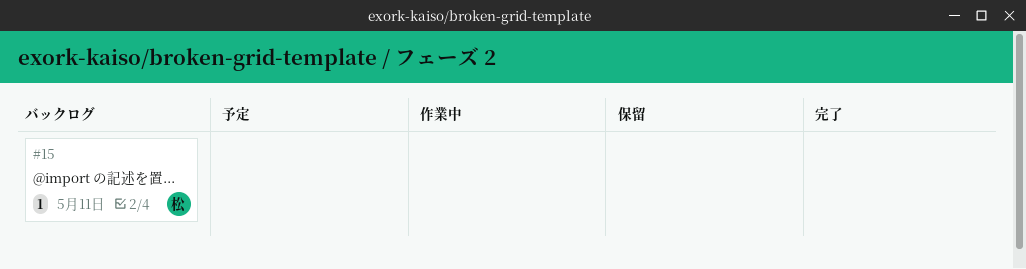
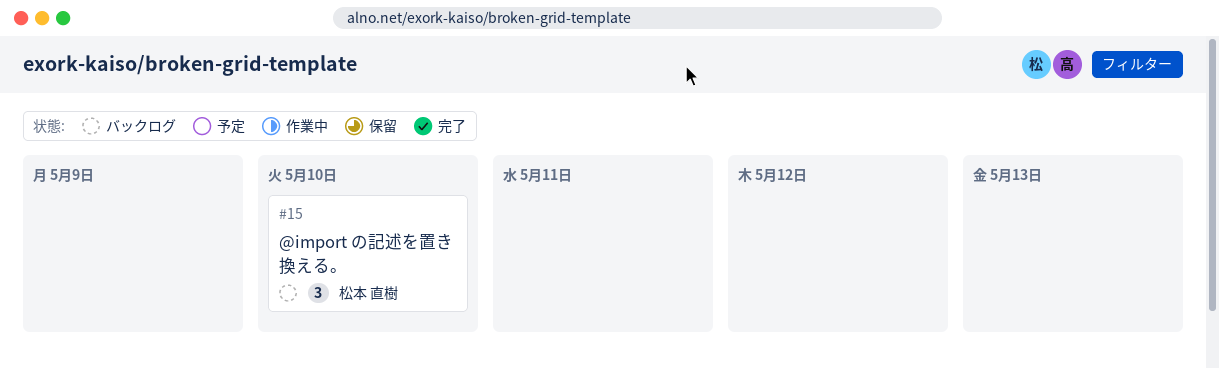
#15, estimate: 1 -> 3
#15, due: May 11 -> May 10

